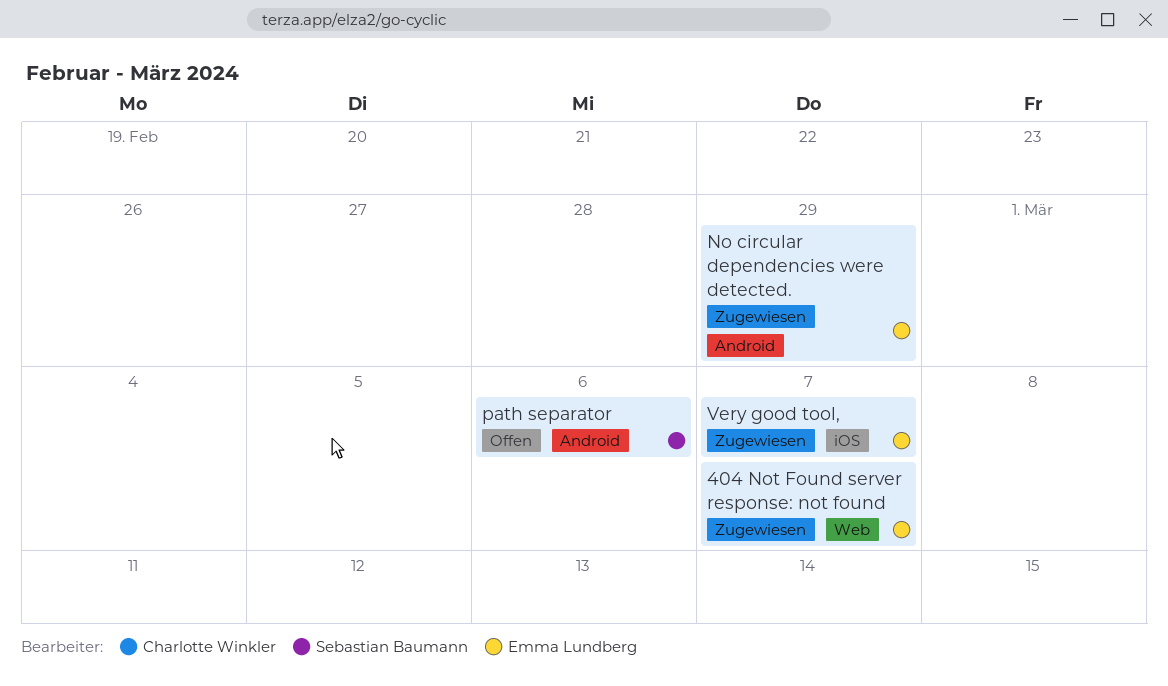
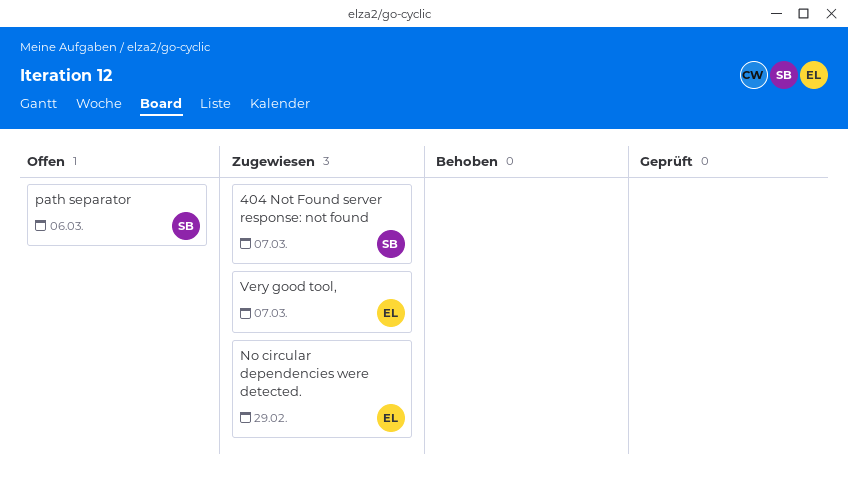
404 Not Found server response: not found, owner: Emma Lundberg -> Sebastian Baumann

